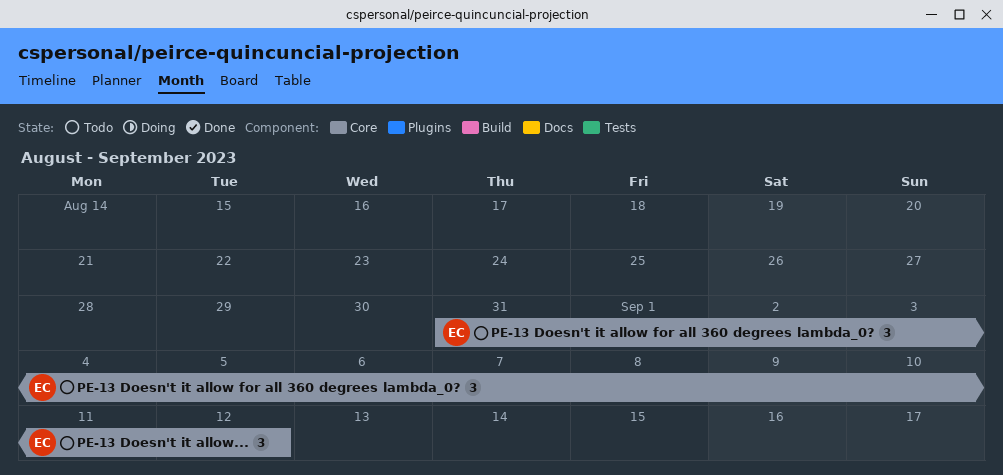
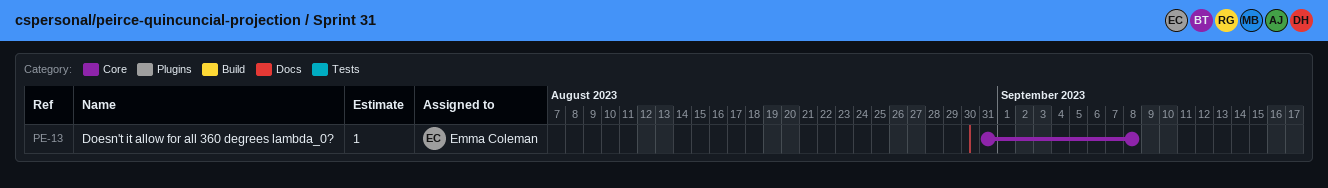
PE-13, estimate: 3 -> 1
PE-13, due: Sep 12 -> Sep 8

